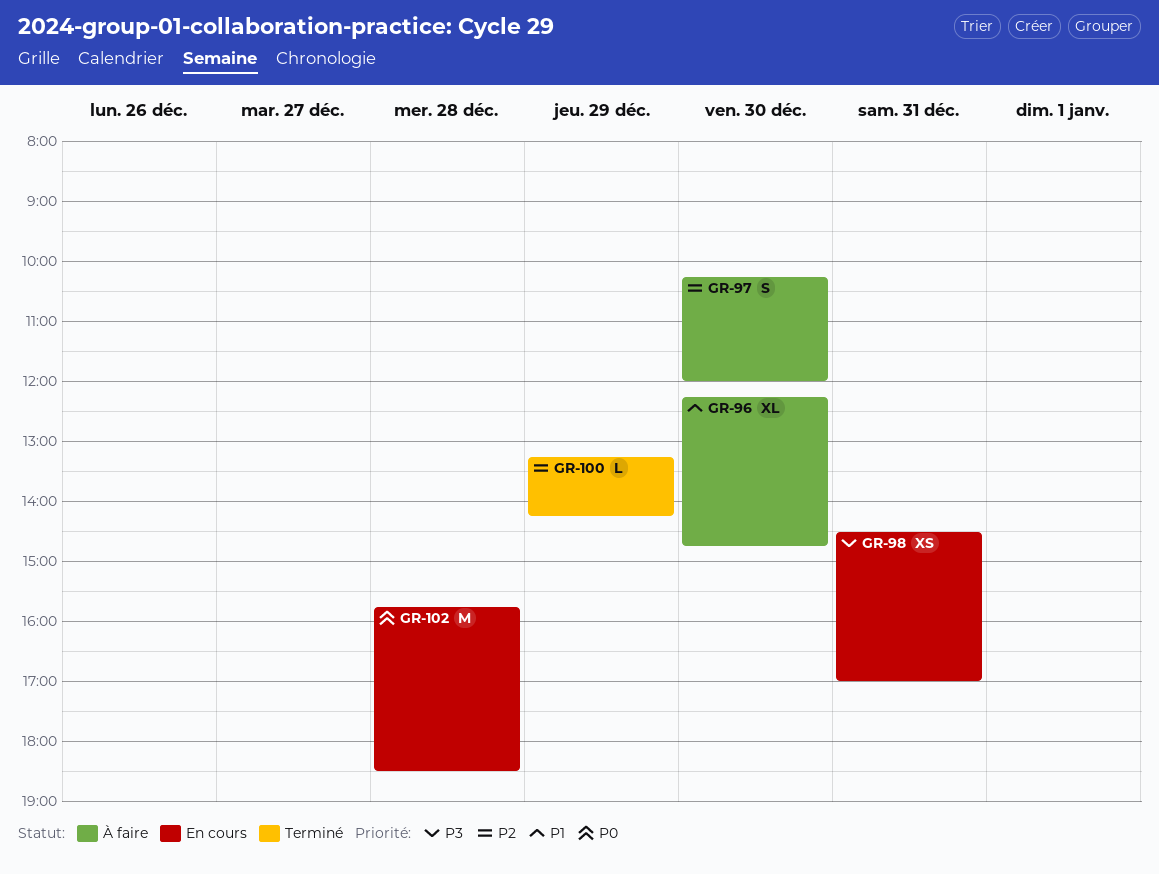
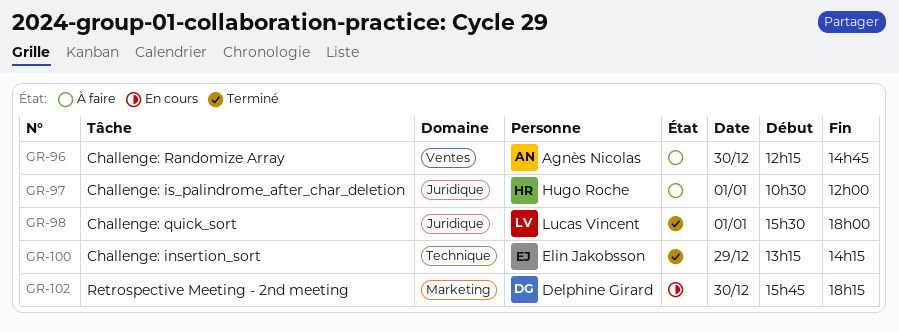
GR-97, day: Dec 30 -> Jan 1
GR-97, begins: 10:15 -> 10:30
GR-98, status: En cours -> Terminé
GR-98, day: Dec 31 -> Jan 1
GR-98, begins: 14:30 -> 15:30
GR-98, ends: 17:00 -> 18:00
GR-102, day: Dec 28 -> Dec 30
GR-102, ends: 18:30 -> 18:15

